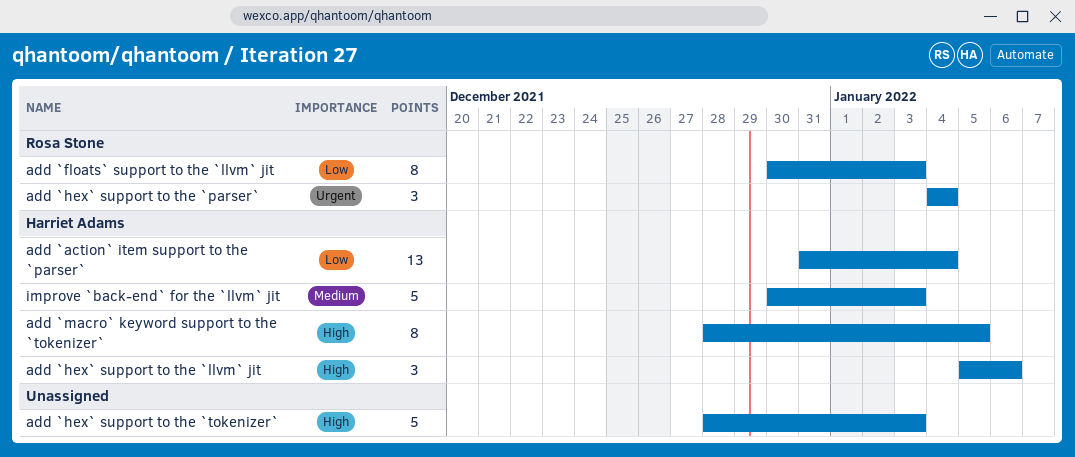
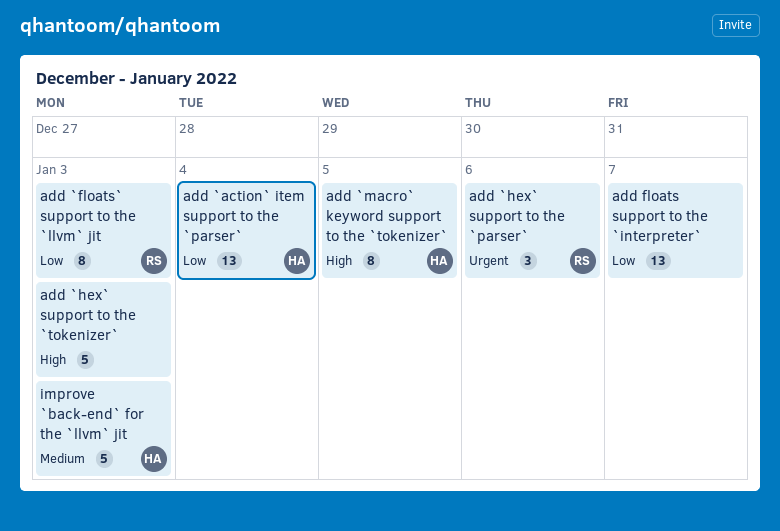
add `hex` support to the `llvm` jit: present -> none
add `hex` support to the `parser`, due: Jan 4 -> Jan 6
add floats support to the `interpreter`: none -> present

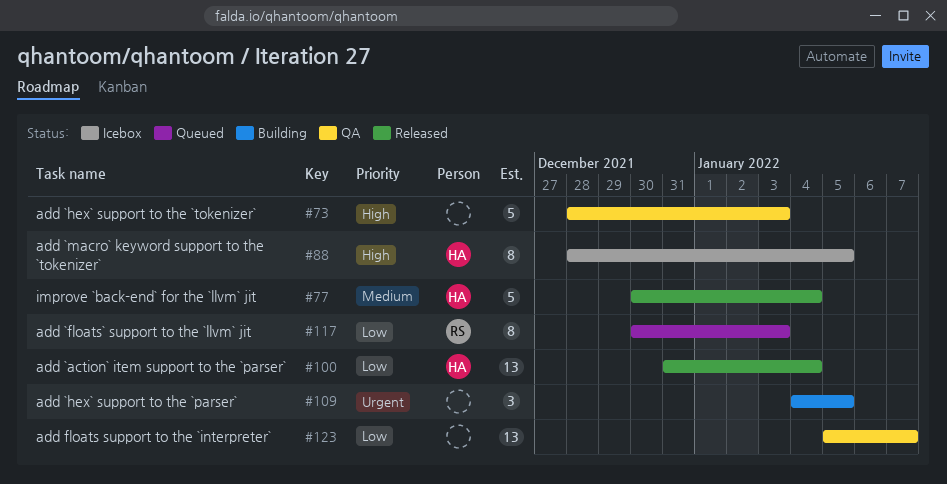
add `hex` support to the `parser`, owner: RS -> none
add `hex` support to the `parser`, due: Jan 6 -> Jan 5
improve `back-end` for the `llvm` jit, due: Jan 3 -> Jan 4

